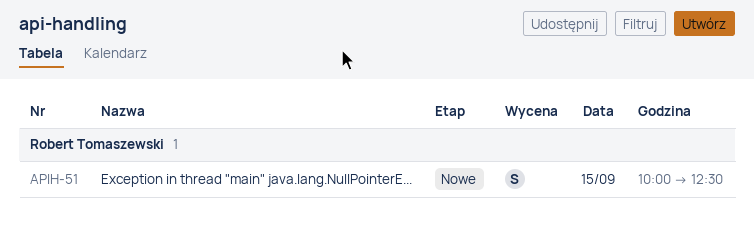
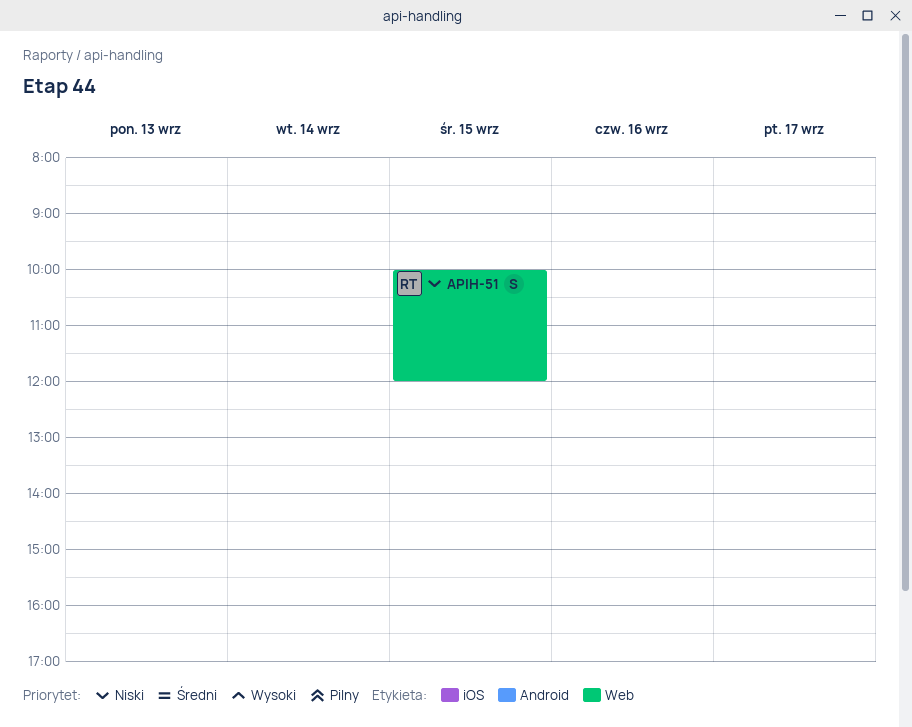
APIH-51, ends: 12:30 -> 12:00

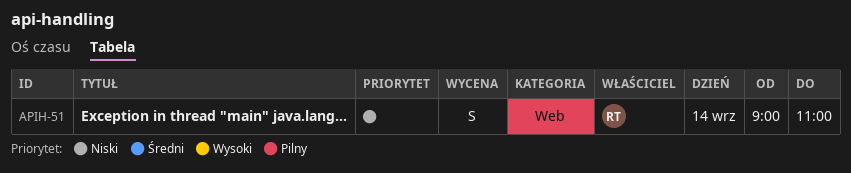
APIH-51, day: Sep 15 -> Sep 14
APIH-51, begins: 10:00 -> 09:00
APIH-51, ends: 12:00 -> 11:00

